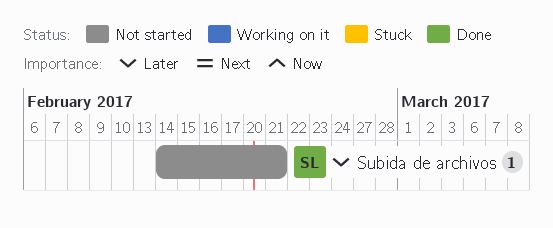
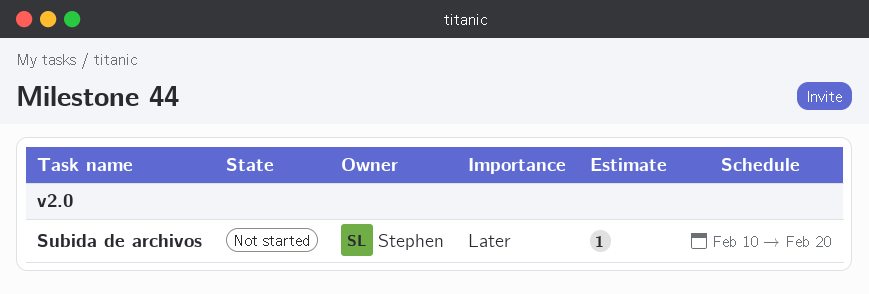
Subida de archivos, start: Feb 14 -> Feb 10
Subida de archivos, due: Feb 21 -> Feb 20

